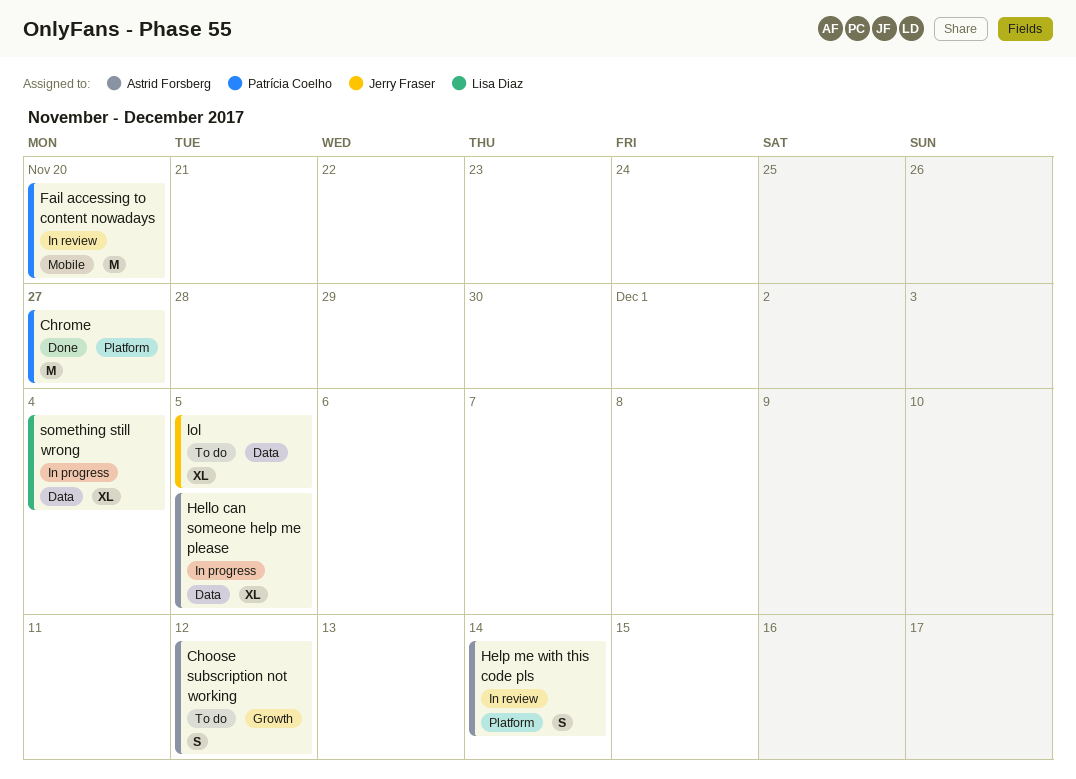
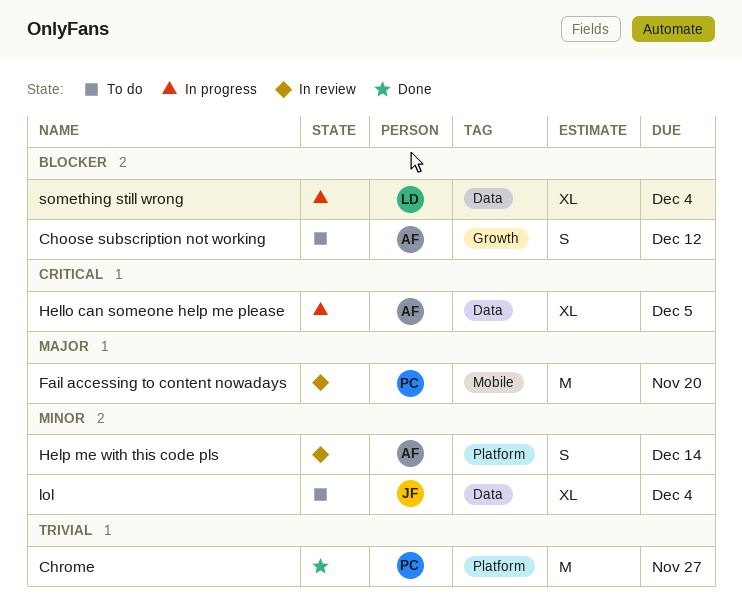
lol, due: Dec 5 -> Dec 4

